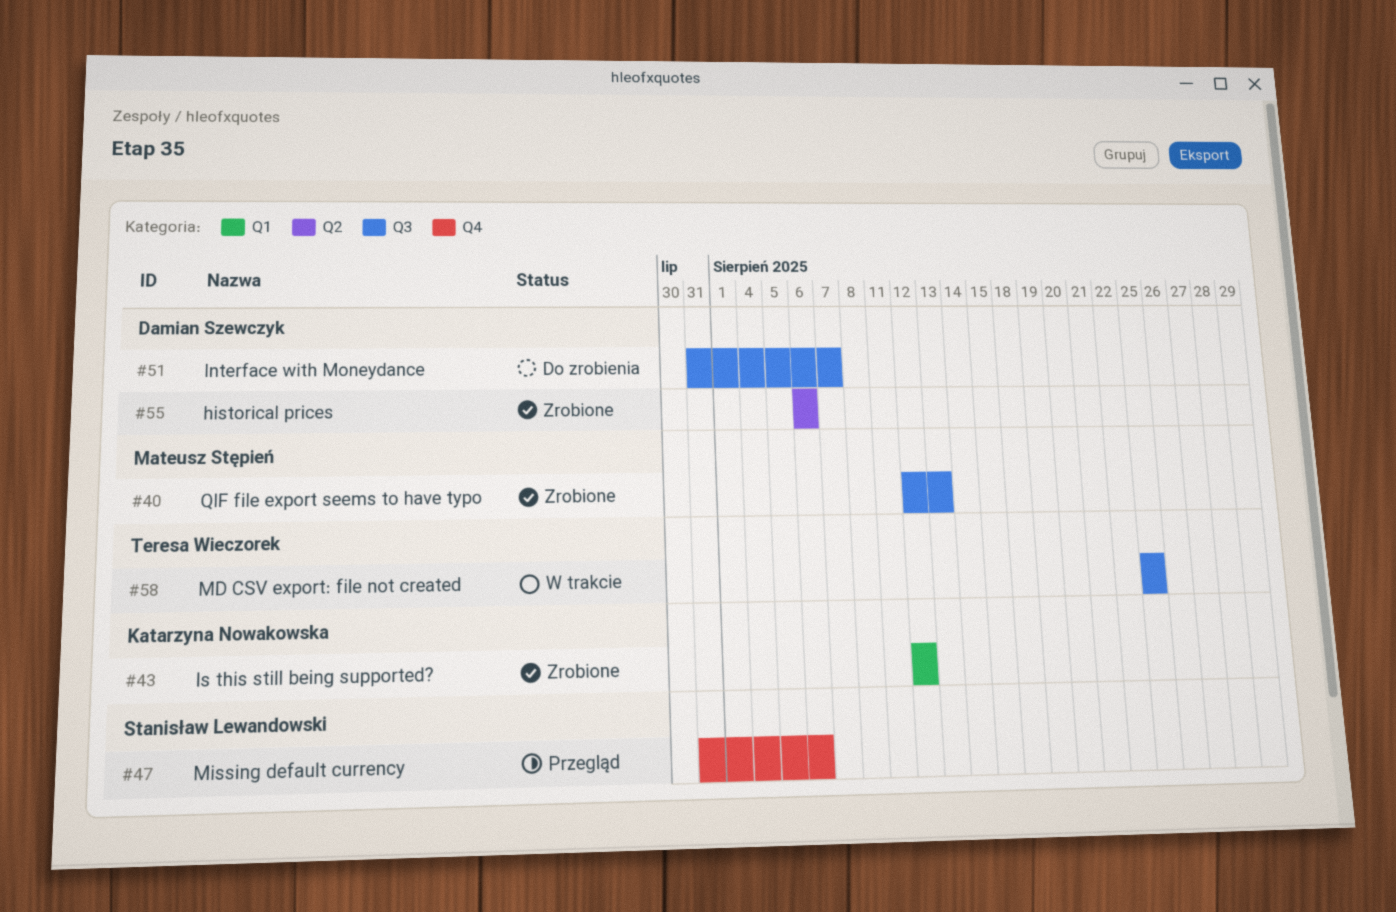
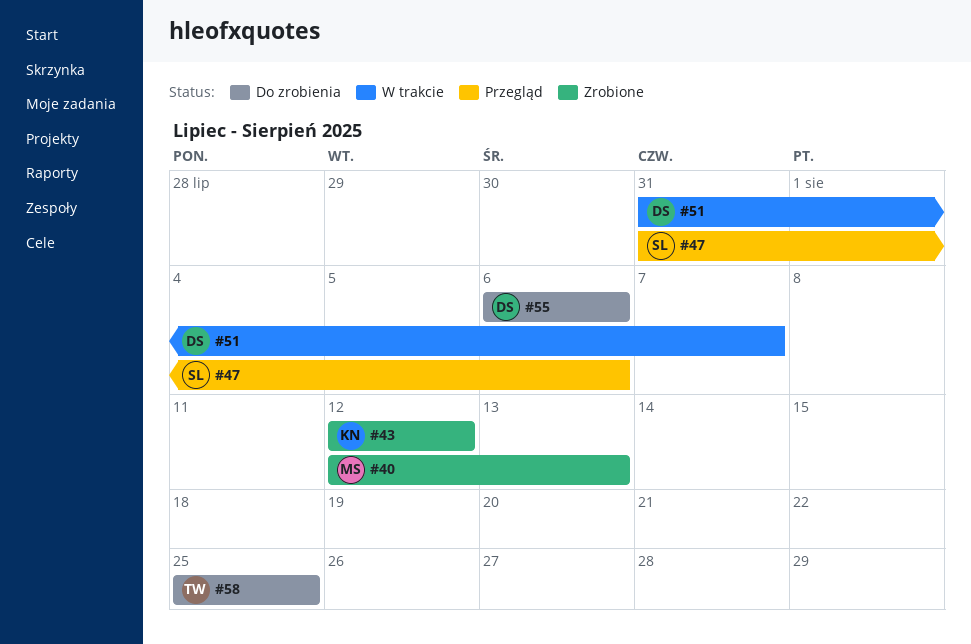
#51, status: Do zrobienia -> W trakcie
#55, status: Zrobione -> Do zrobienia
#58, status: W trakcie -> Do zrobienia

